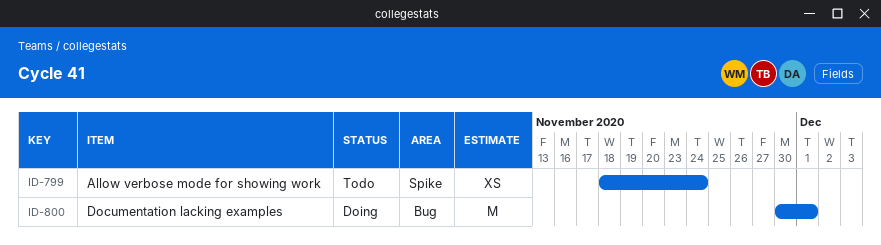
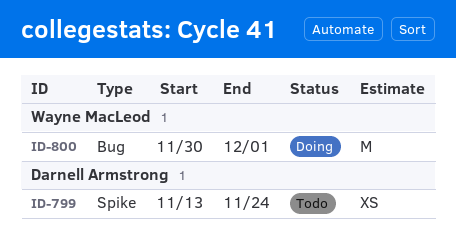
ID-799, start: Nov 18 -> Nov 13

